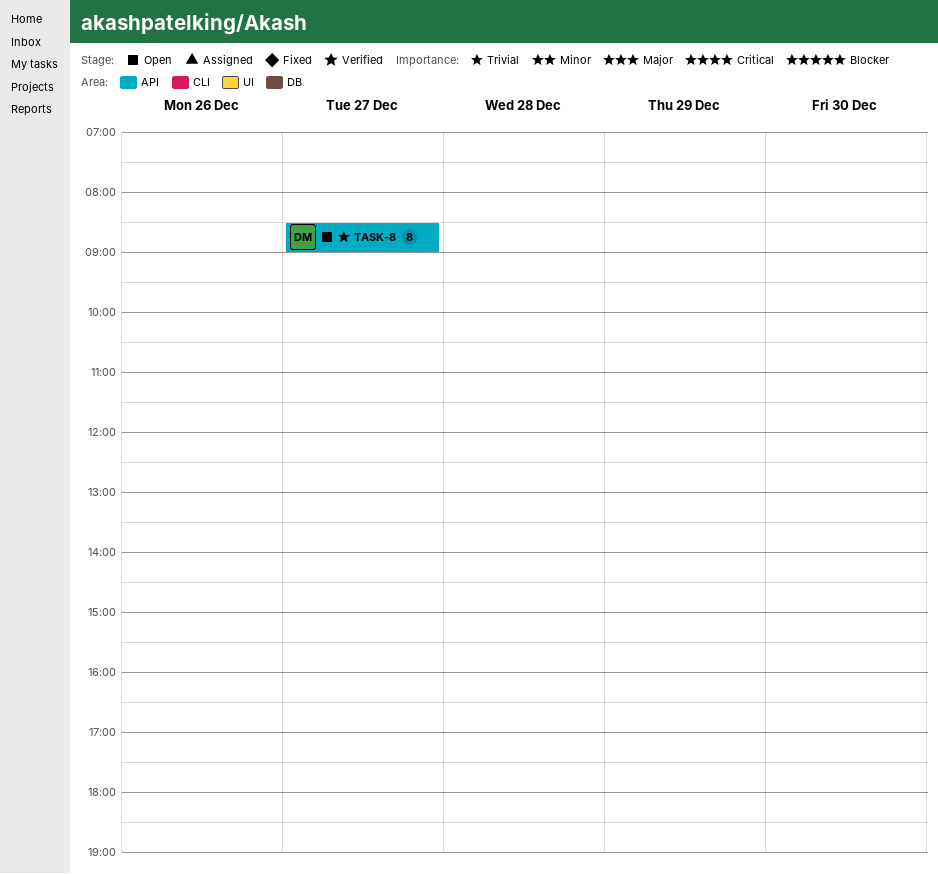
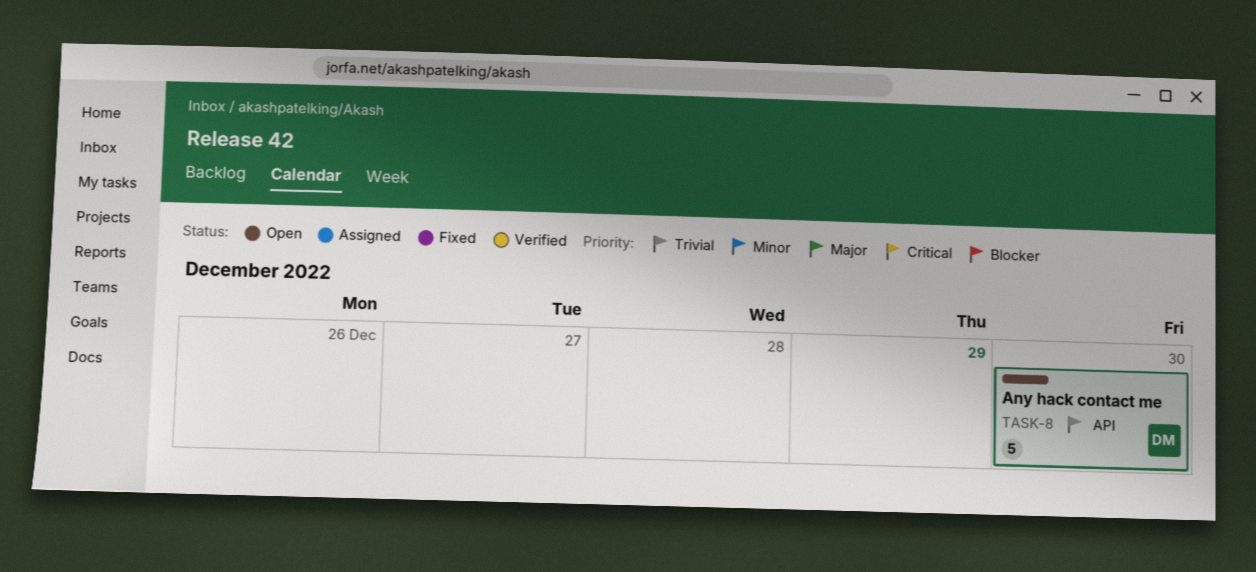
TASK-8, estimate: 8 -> 5
TASK-8, day: Dec 27 -> Dec 30

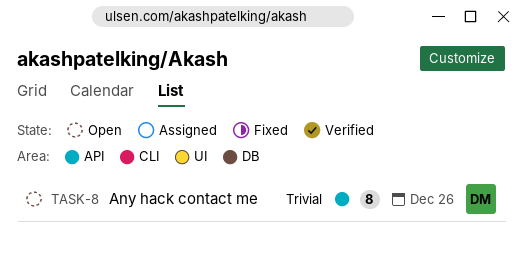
TASK-8, estimate: 5 -> 8
TASK-8, day: Dec 30 -> Dec 26

